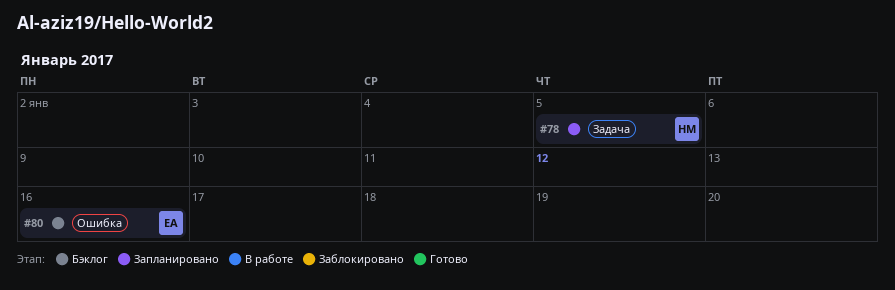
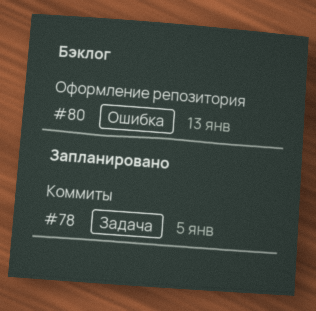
#80, due: Jan 16 -> Jan 13

